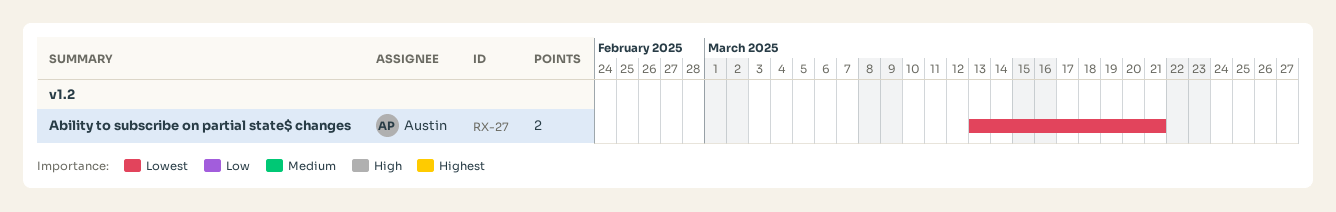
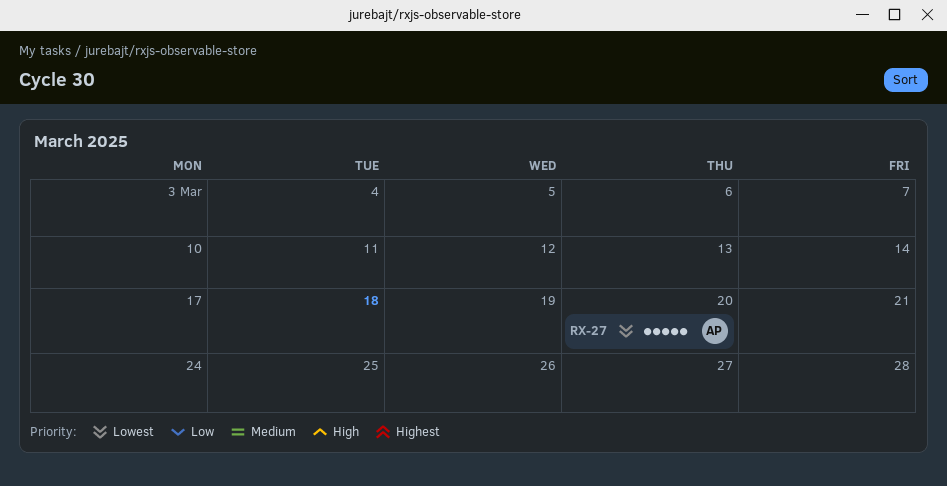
RX-27, estimate: 2 -> 5
RX-27, due: Mar 21 -> Mar 20

